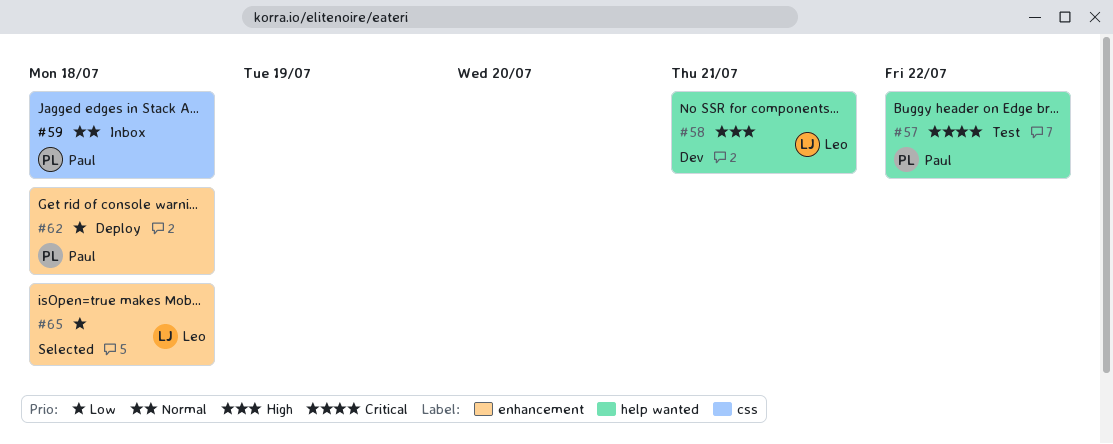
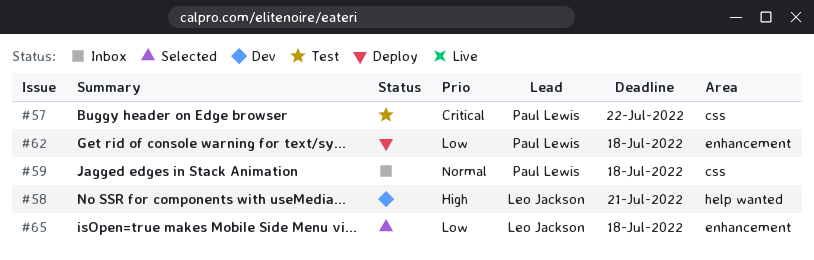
#57, label: help wanted -> css

